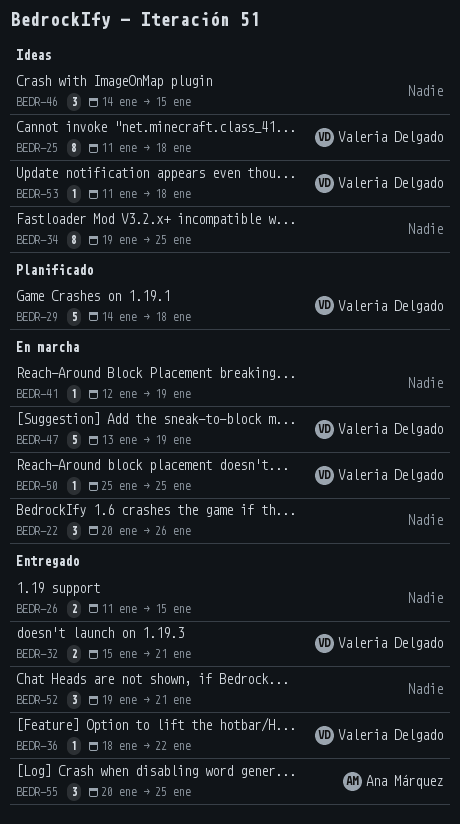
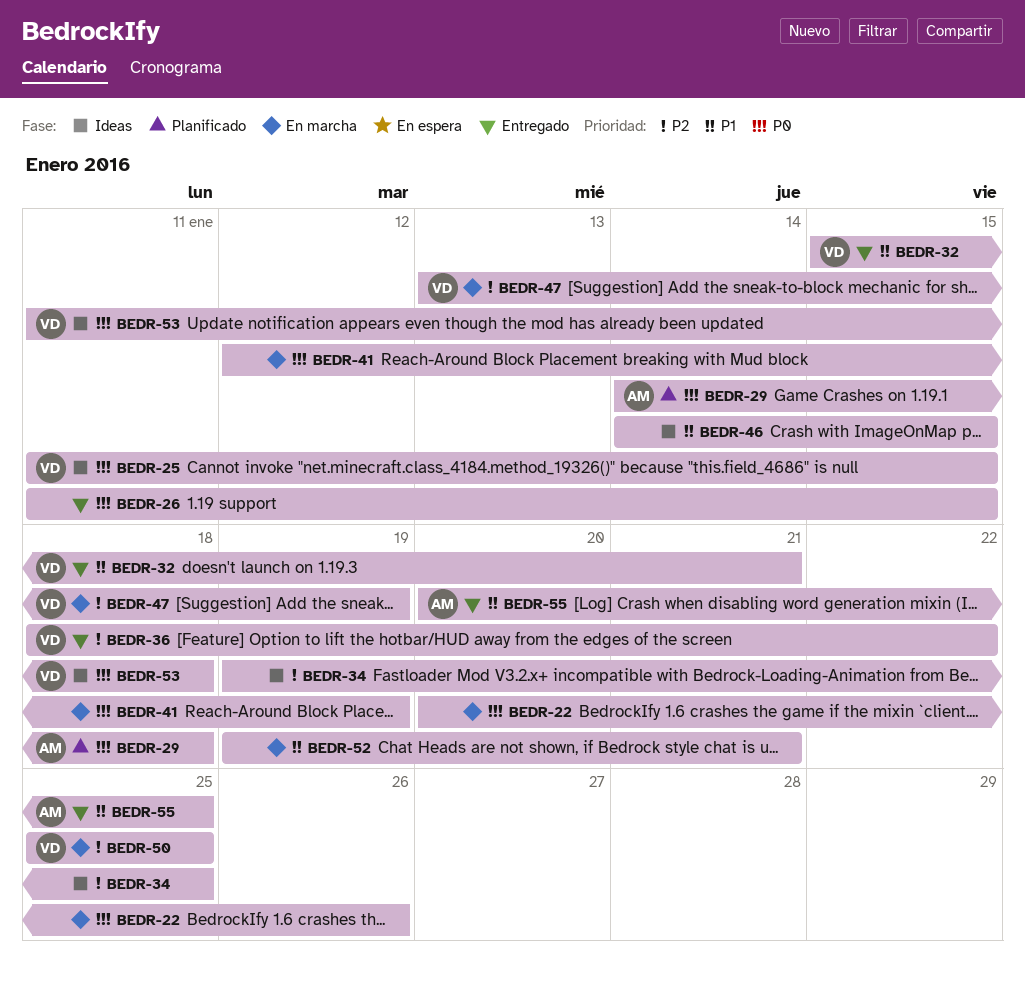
BEDR-25, due: Jan 18 -> Jan 15
BEDR-29, owner: Valeria Delgado -> Ana Márquez
BEDR-52, status: Entregado -> En marcha

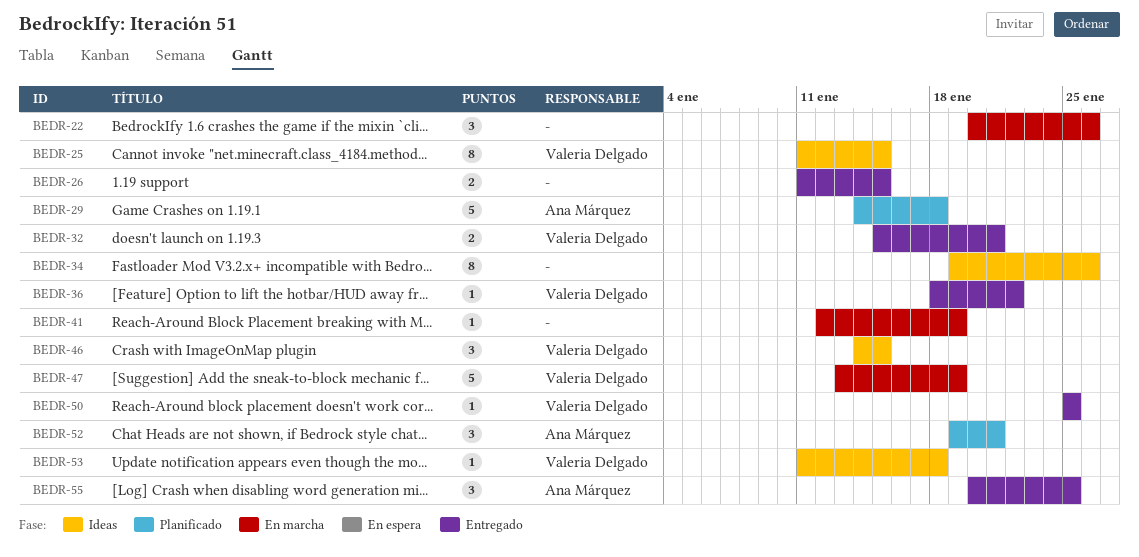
BEDR-34, due: Jan 25 -> Jan 26
BEDR-46, owner: none -> Valeria Delgado
BEDR-50, status: En marcha -> Entregado
BEDR-52, status: En marcha -> Planificado
BEDR-52, owner: none -> Ana Márquez

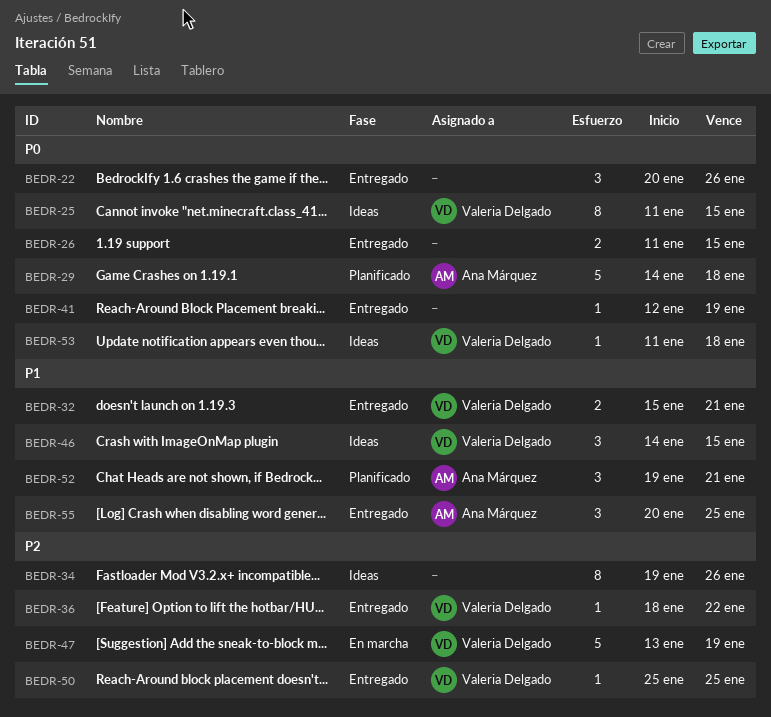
BEDR-22, status: En marcha -> Entregado
BEDR-41, status: En marcha -> Entregado

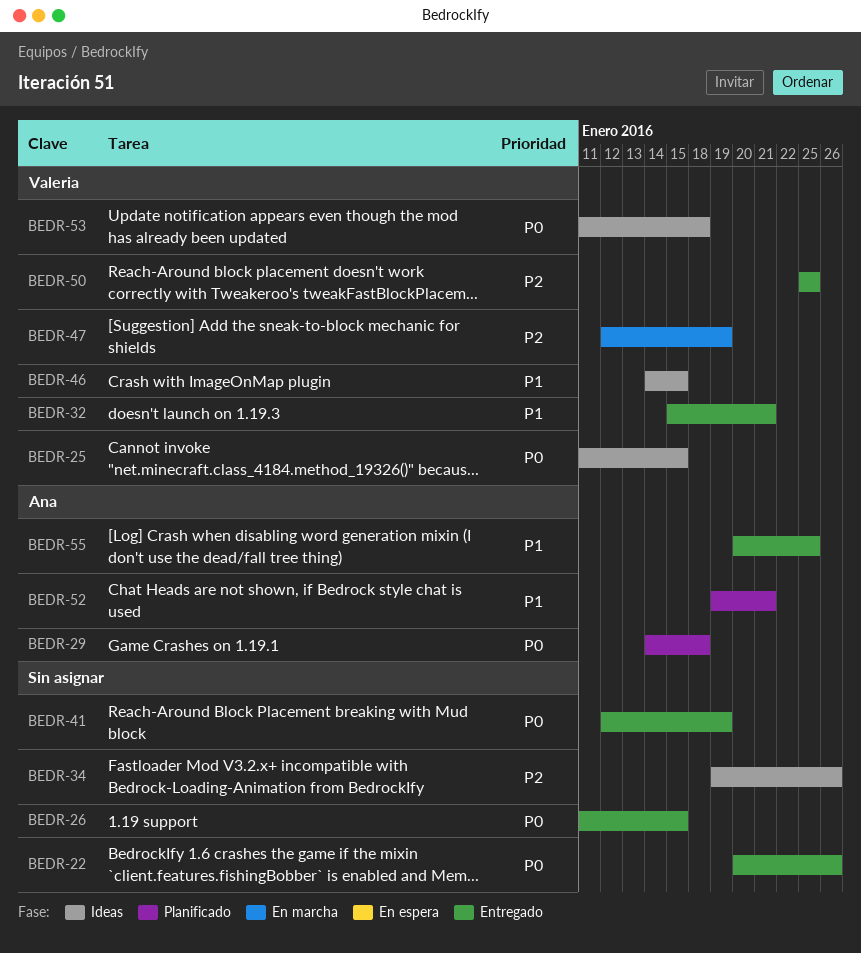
BEDR-36: present -> none
BEDR-47, start: Jan 13 -> Jan 12

